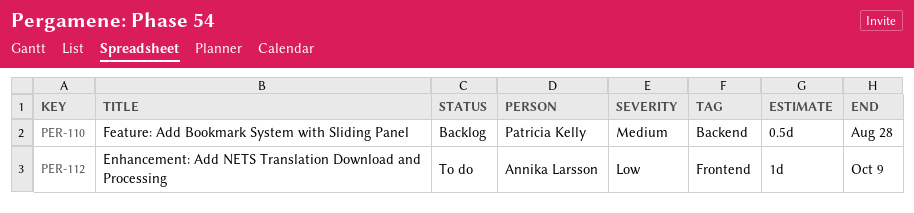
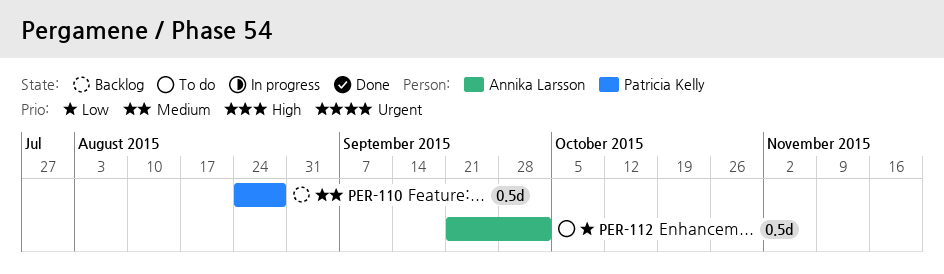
PER-112, estimate: 1d -> 0.5d
PER-112, due: Oct 9 -> Oct 2

